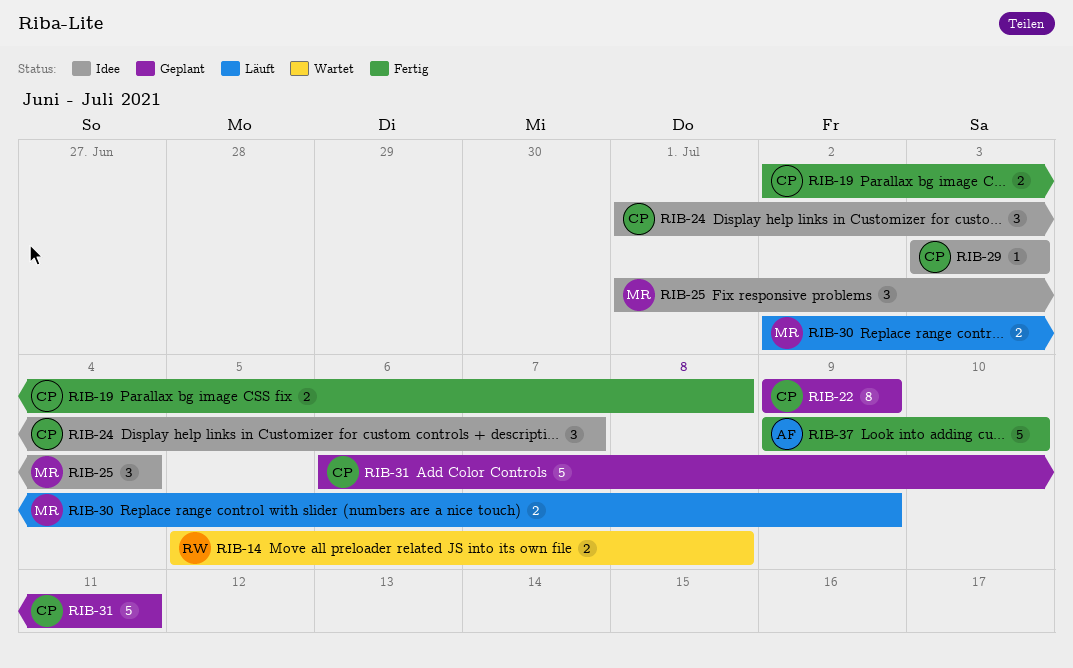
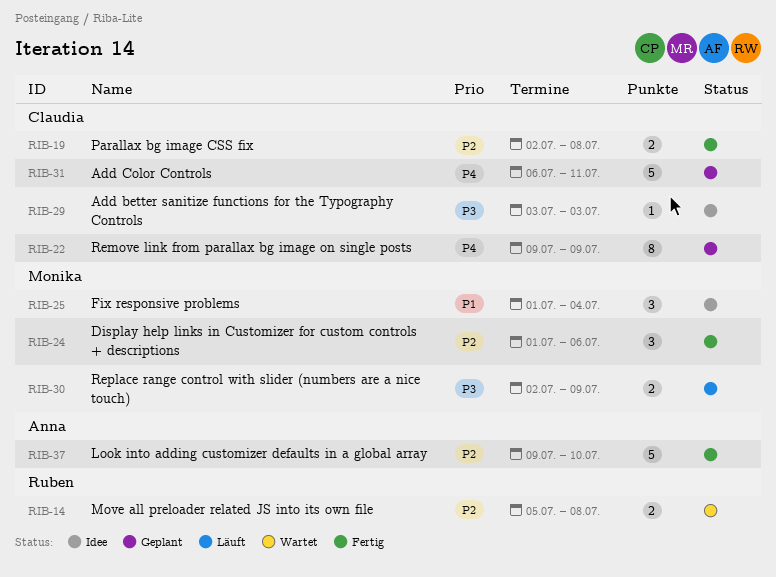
RIB-24, status: Idee -> Fertig
RIB-24, owner: Claudia -> Monika
RIB-24, due: Jul 7 -> Jul 6

